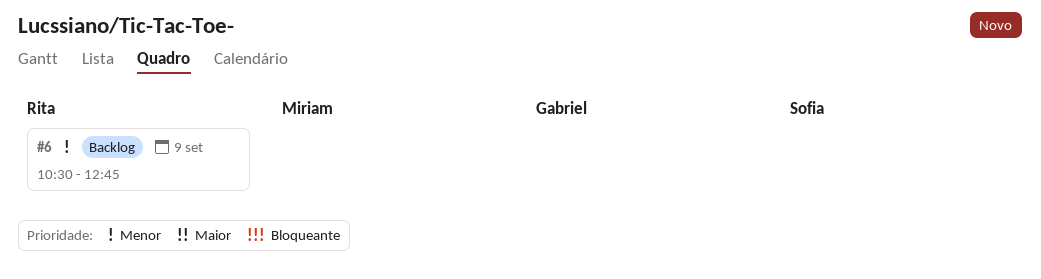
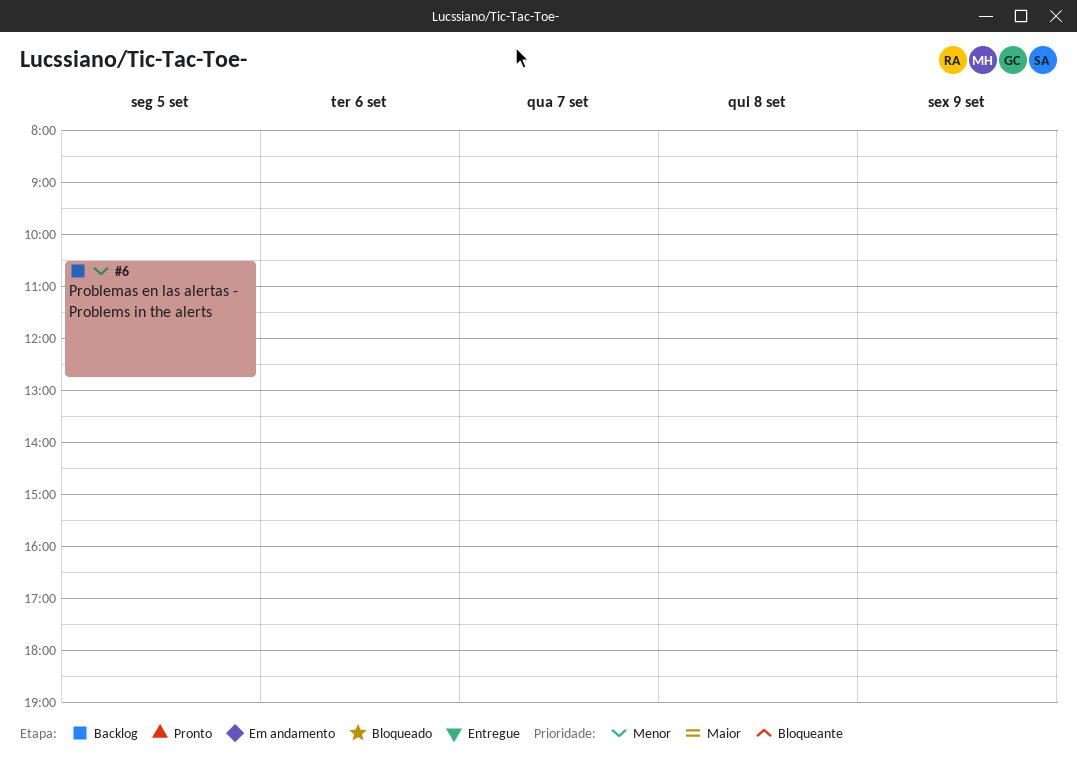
#6, day: Sep 9 -> Sep 5

